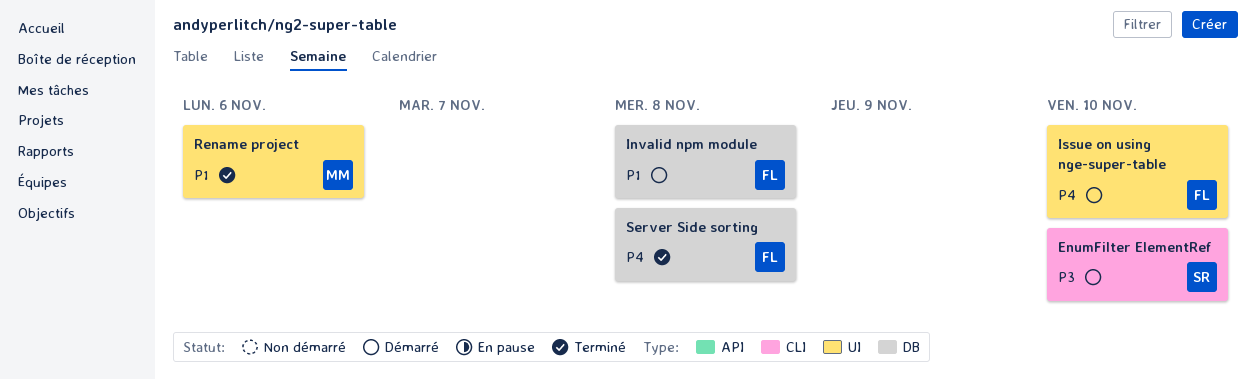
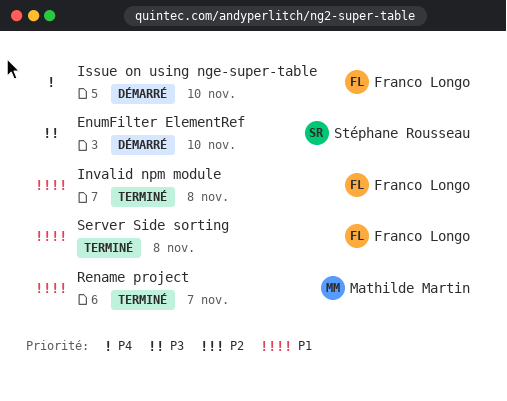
Invalid npm module, status: Démarré -> Terminé
Rename project, due: Nov 6 -> Nov 7
Server Side sorting, priority: P4 -> P1

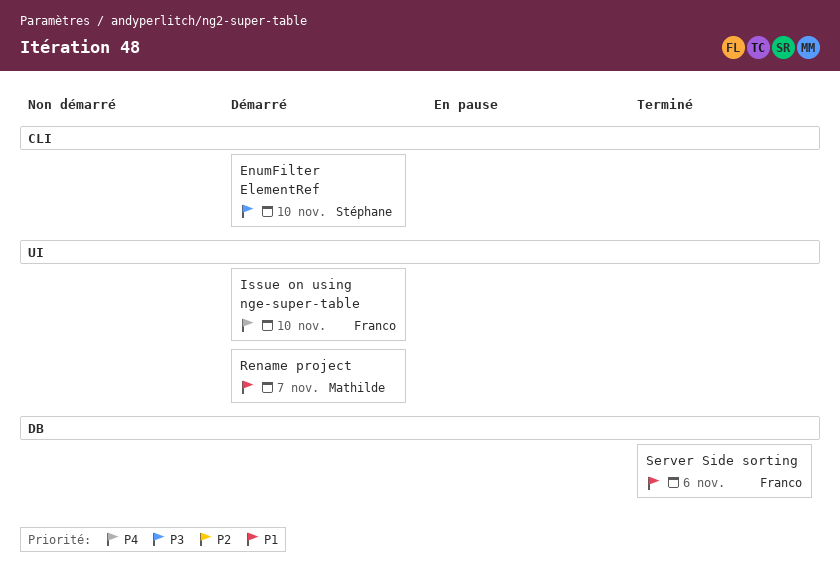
Invalid npm module: present -> none
Rename project, status: Terminé -> Démarré
Server Side sorting, due: Nov 8 -> Nov 6

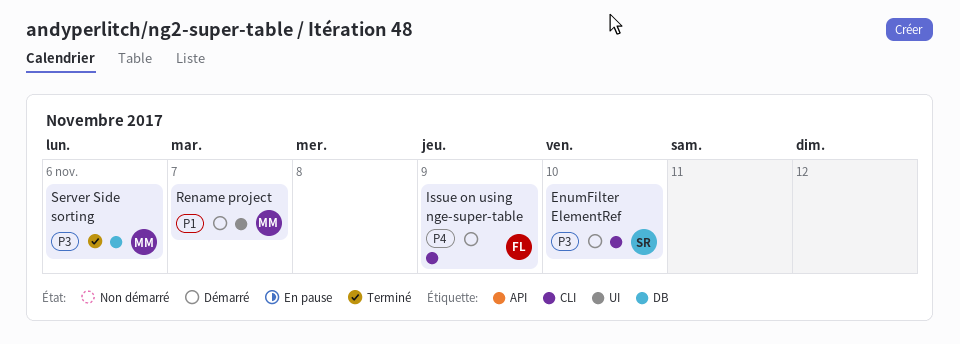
Issue on using nge-super-table, label: UI -> CLI
Issue on using nge-super-table, due: Nov 10 -> Nov 9
Server Side sorting, owner: Franco -> Mathilde
Server Side sorting, priority: P1 -> P3

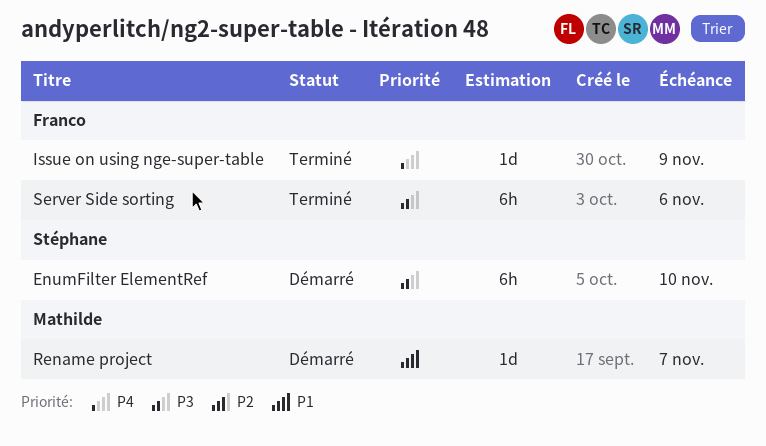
Issue on using nge-super-table, status: Démarré -> Terminé
Server Side sorting, owner: Mathilde -> Franco

